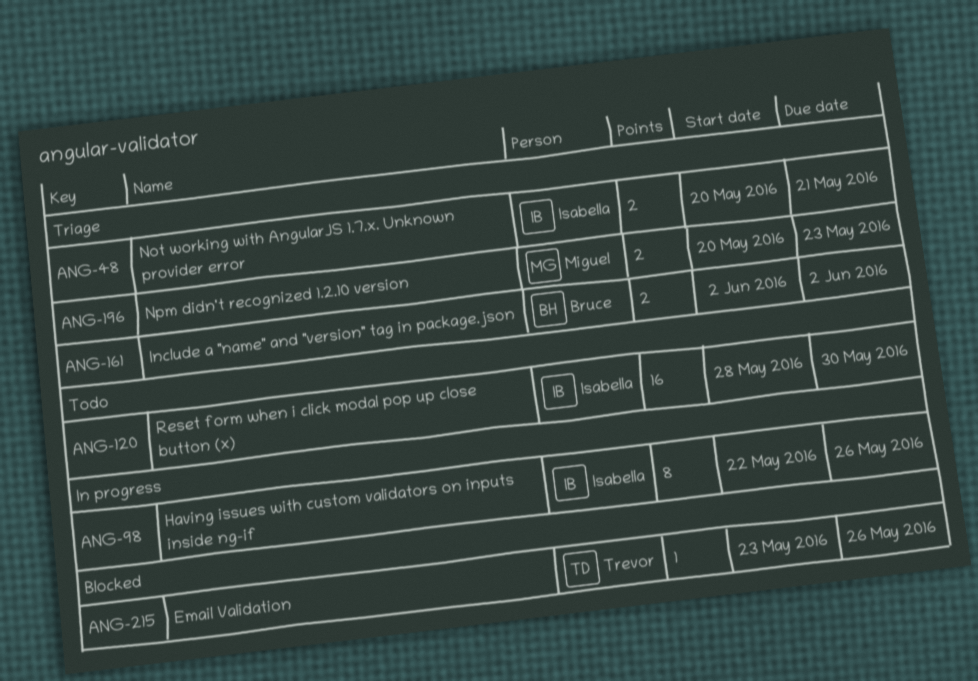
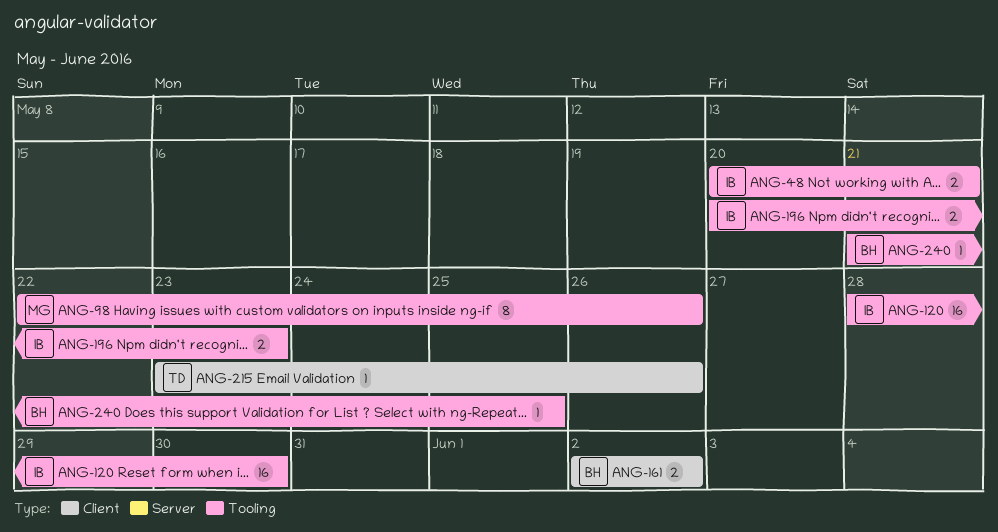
ANG-98, owner: Isabella -> Miguel
ANG-196, owner: Miguel -> Isabella
ANG-240: none -> present

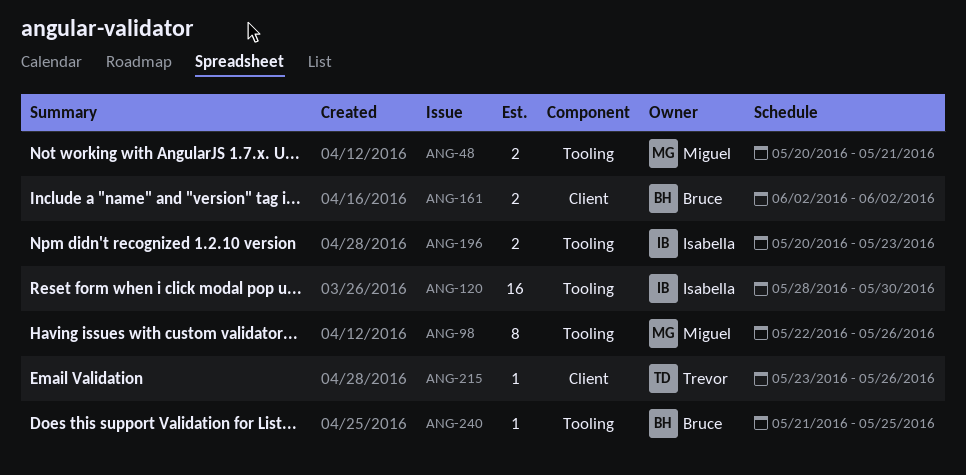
ANG-48, owner: Isabella -> Miguel

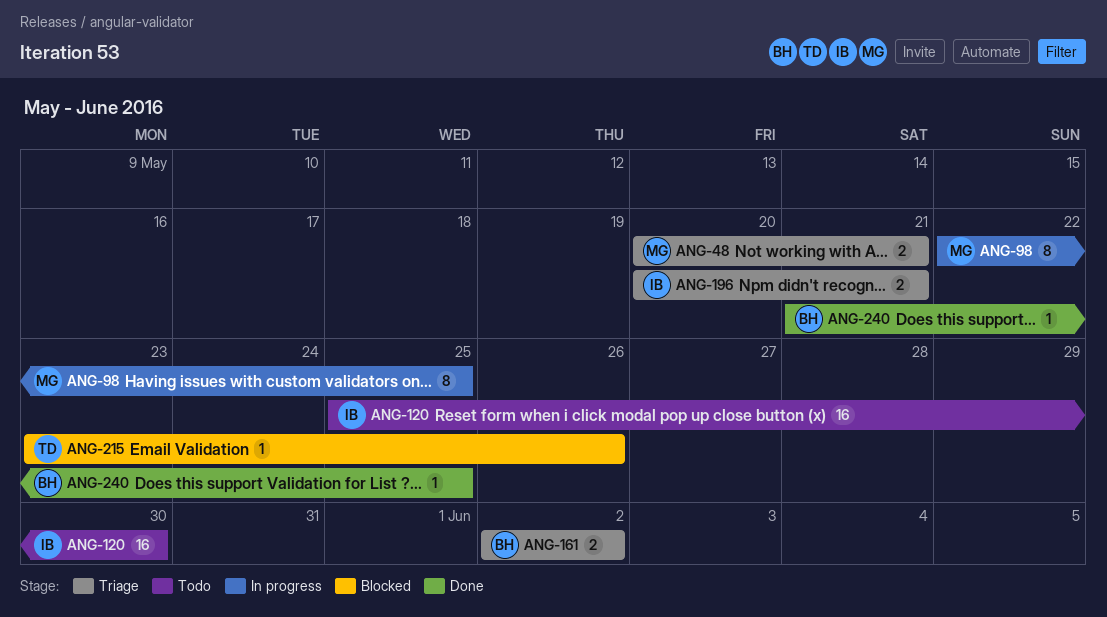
ANG-98, due: May 26 -> May 25
ANG-120, start: May 28 -> May 25
ANG-196, due: May 23 -> May 21

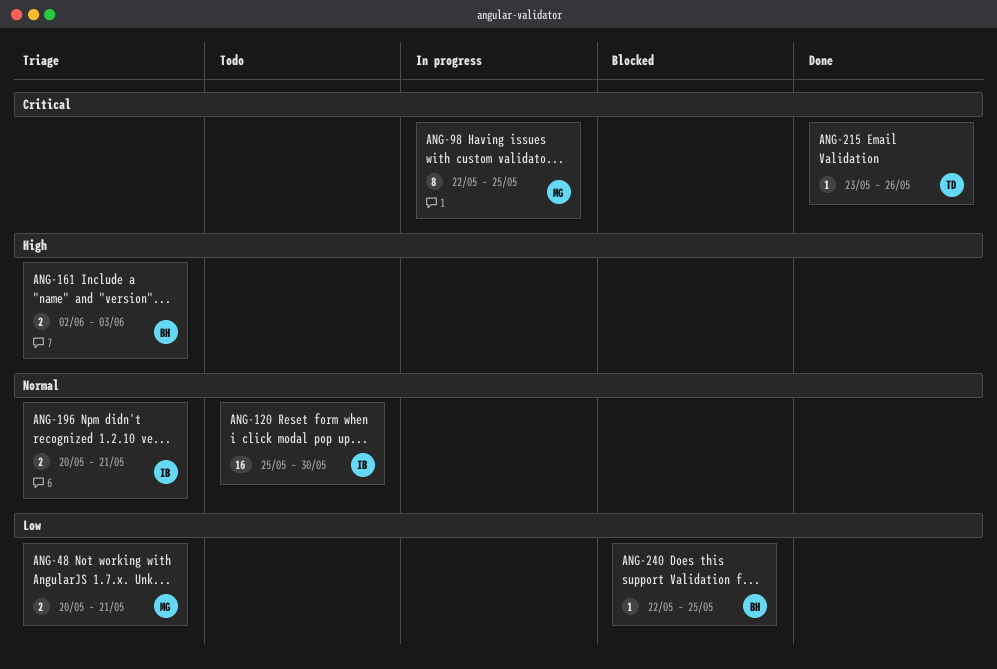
ANG-161, due: Jun 2 -> Jun 3
ANG-215, status: Blocked -> Done
ANG-240, status: Done -> Blocked
ANG-240, start: May 21 -> May 22

